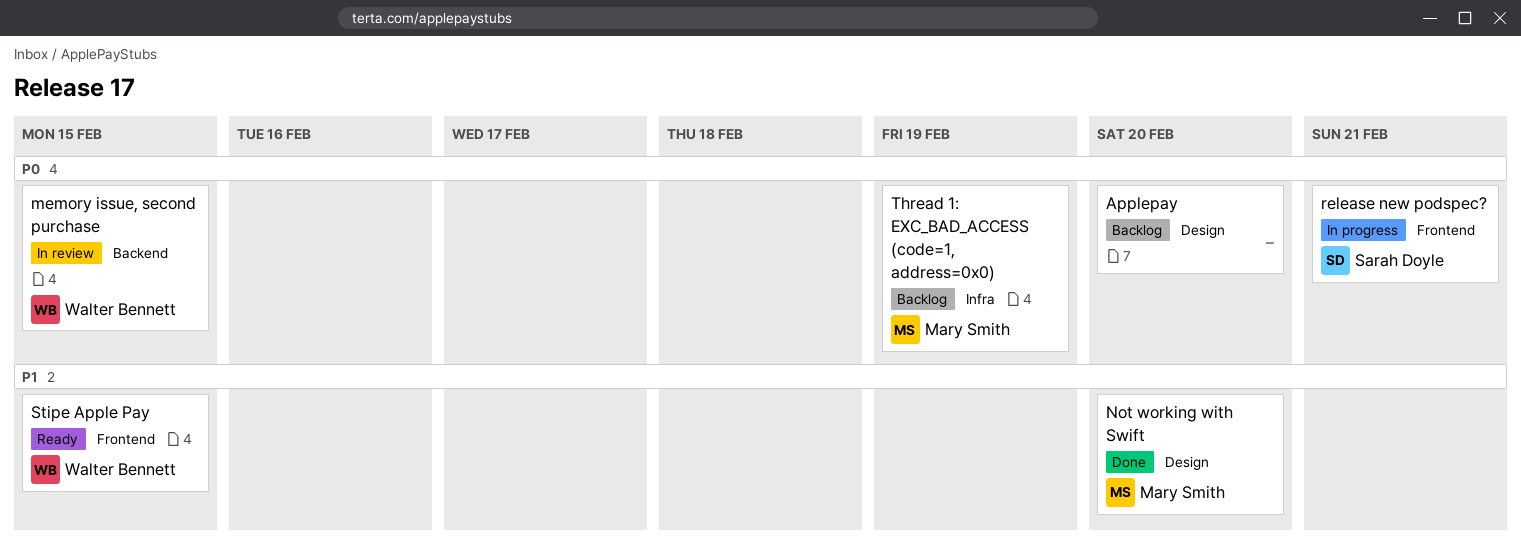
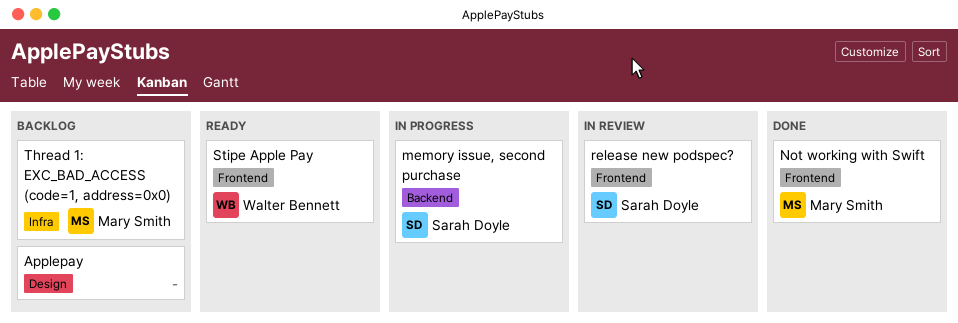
memory issue, second purchase, status: In review -> In progress
memory issue, second purchase, owner: Walter Bennett -> Sarah Doyle
Not working with Swift, label: Design -> Frontend
release new podspec?, status: In progress -> In review

